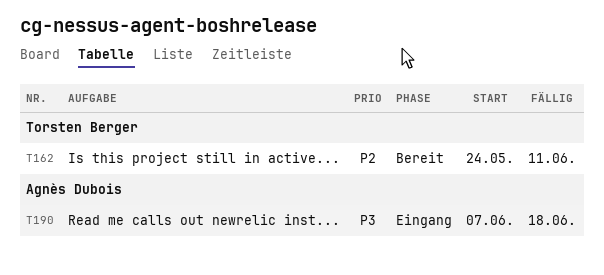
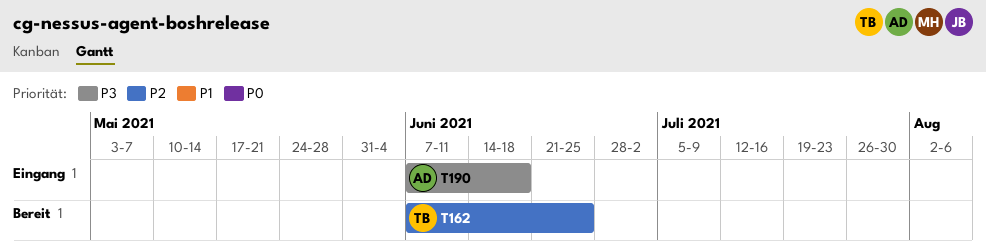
T162, start: May 24 -> Jun 7
T162, due: Jun 11 -> Jun 25

